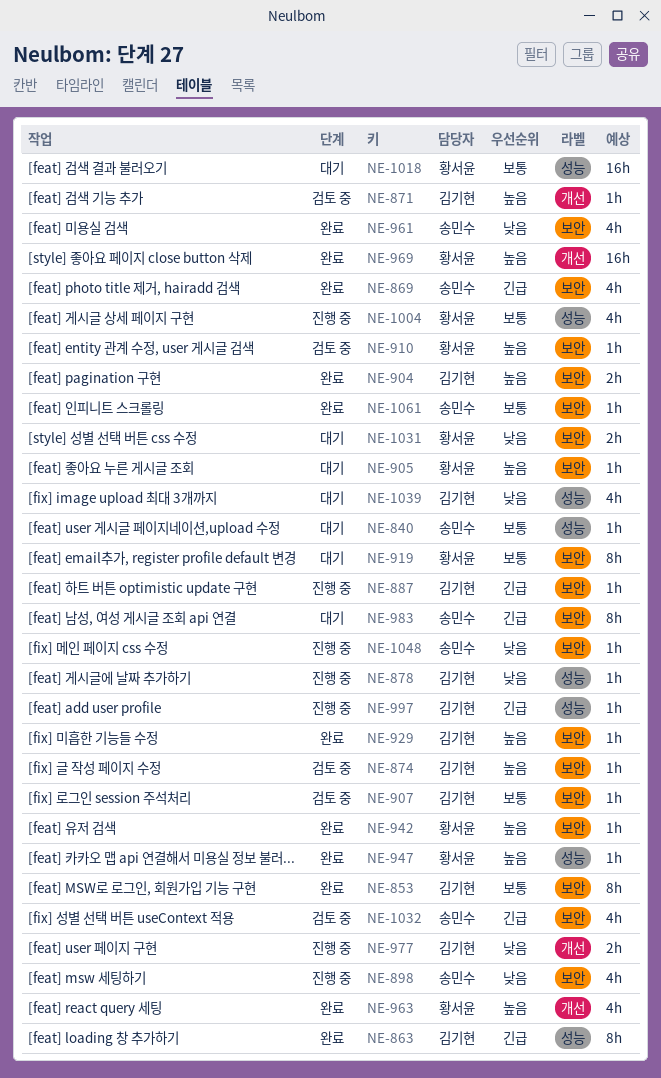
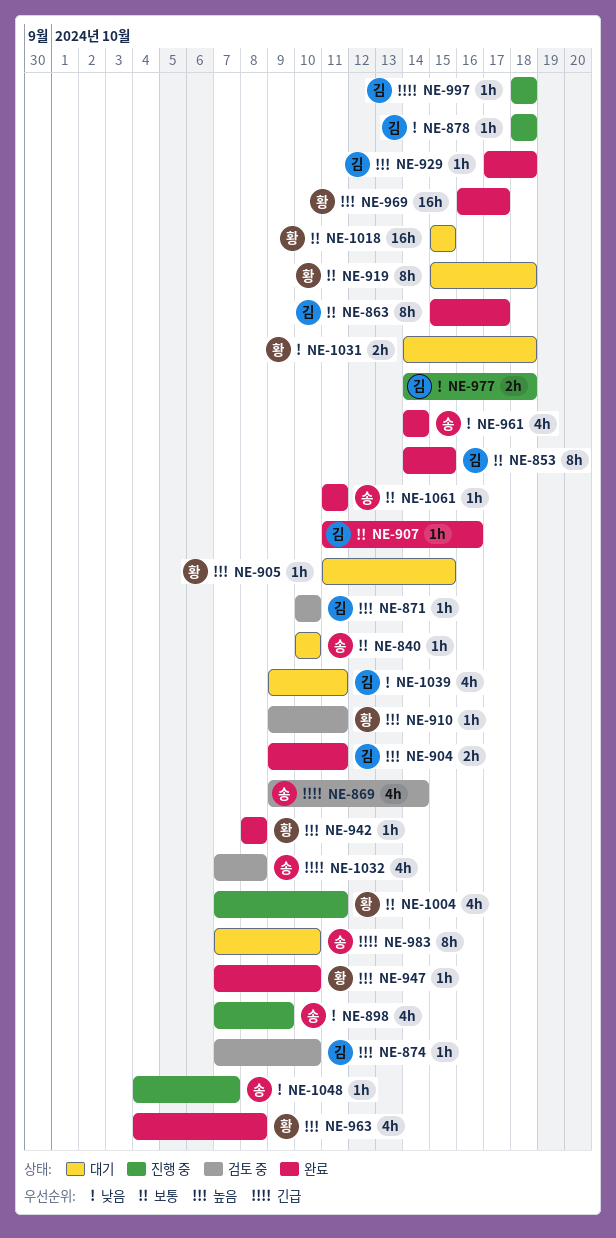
NE-863, priority: 긴급 -> 보통
NE-869, status: 완료 -> 검토 중
NE-887: present -> none
NE-907, status: 검토 중 -> 완료

